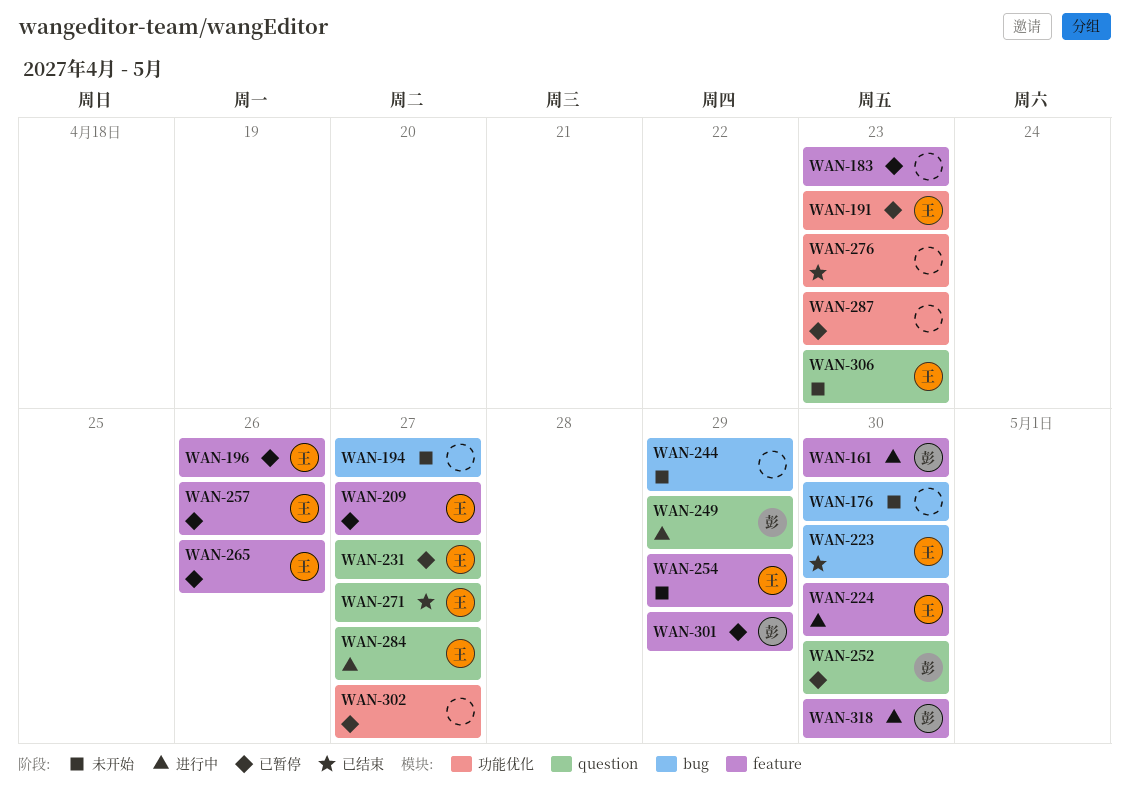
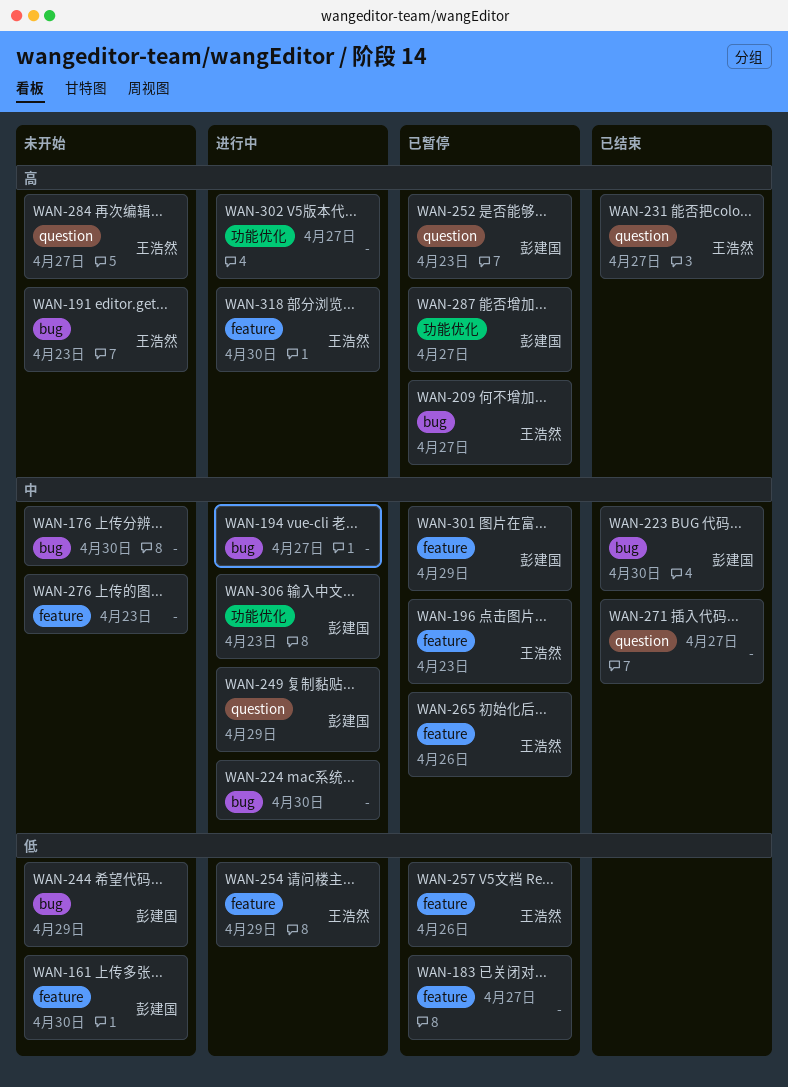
WAN-161, status: 进行中 -> 未开始
WAN-183, due: Apr 23 -> Apr 27
WAN-191, status: 已暂停 -> 未开始
WAN-191, label: 功能优化 -> bug
WAN-194, status: 未开始 -> 进行中
WAN-196, due: Apr 26 -> Apr 23
WAN-209, label: feature -> bug
WAN-223, owner: 王浩然 -> 彭建国
WAN-224, owner: 王浩然 -> none
WAN-224, label: feature -> bug
WAN-231, status: 已暂停 -> 已结束
WAN-244, owner: none -> 彭建国
WAN-252, due: Apr 30 -> Apr 23
WAN-254, status: 未开始 -> 进行中
WAN-271, owner: 王浩然 -> none
WAN-276, status: 已结束 -> 未开始
WAN-276, label: 功能优化 -> feature
WAN-284, status: 进行中 -> 未开始
WAN-287, owner: none -> 彭建国
WAN-287, due: Apr 23 -> Apr 27
WAN-302, status: 已暂停 -> 进行中
WAN-306, status: 未开始 -> 进行中
WAN-306, owner: 王浩然 -> 彭建国
WAN-306, label: question -> 功能优化
WAN-318, owner: 彭建国 -> 王浩然

